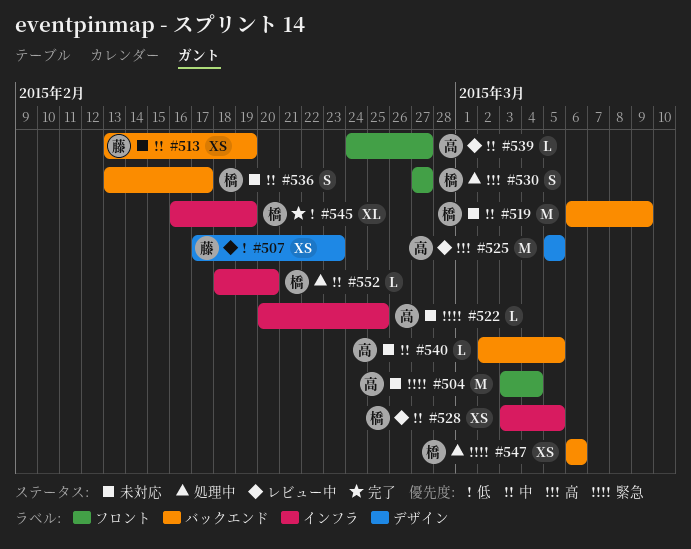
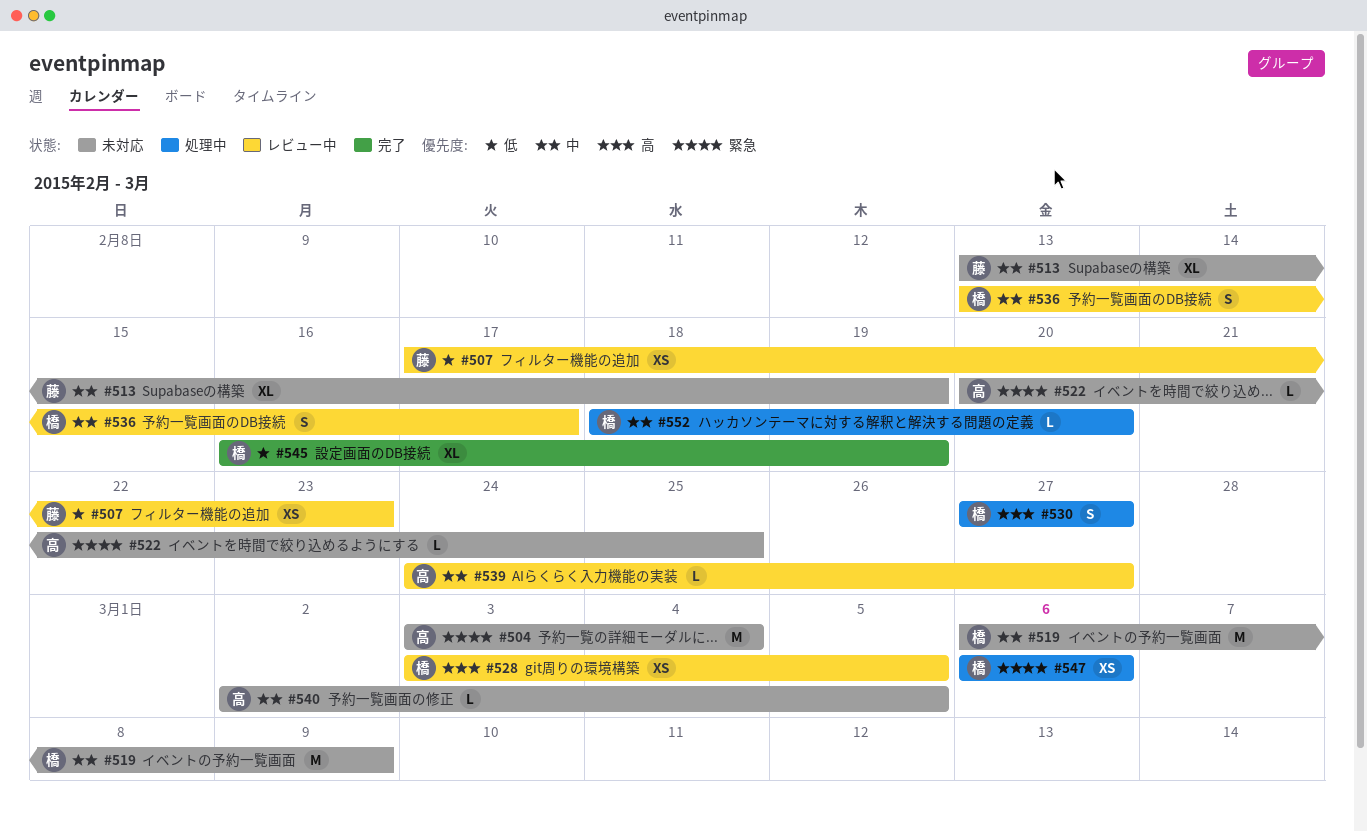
#513, estimate: XS -> XL
#525: present -> none
#528, priority: 中 -> 高
#536, status: 未対応 -> レビュー中

